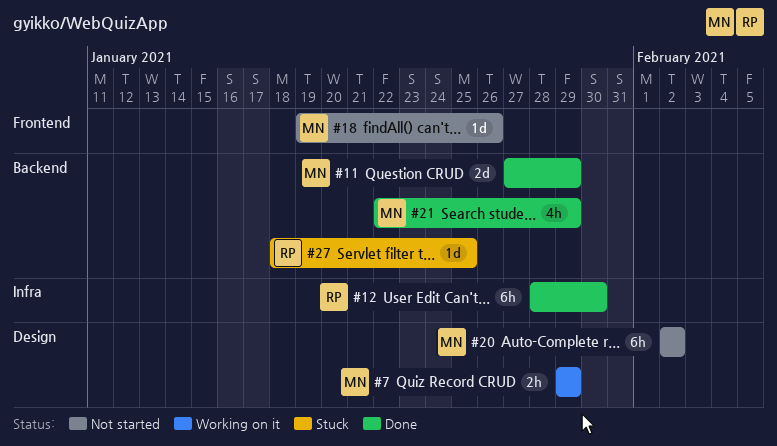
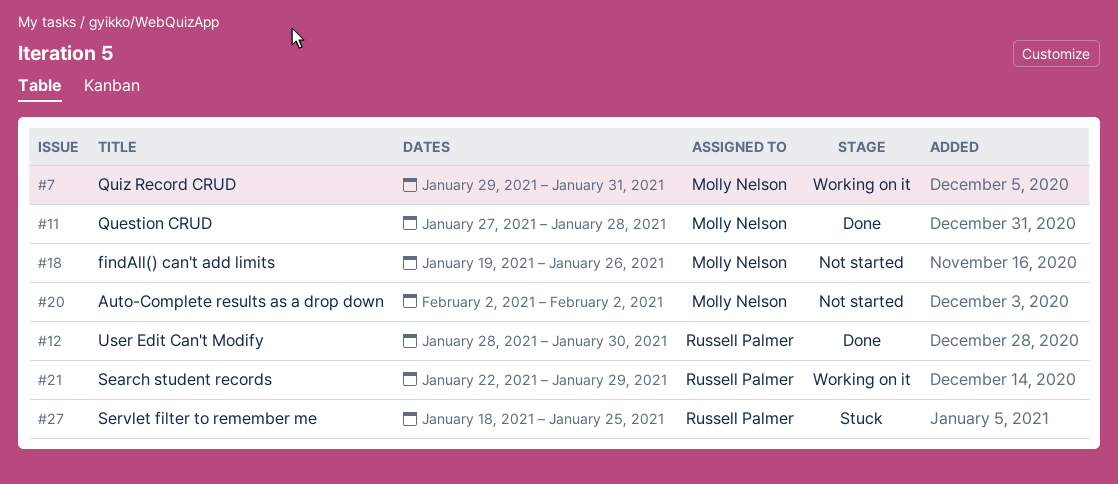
#7, due: Jan 29 -> Jan 31
#11, due: Jan 29 -> Jan 28
#21, status: Done -> Working on it
#21, owner: Molly Nelson -> Russell Palmer

